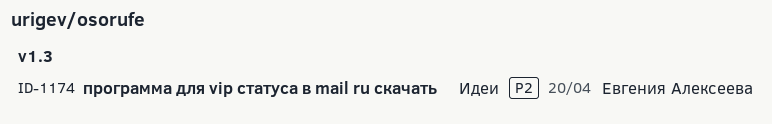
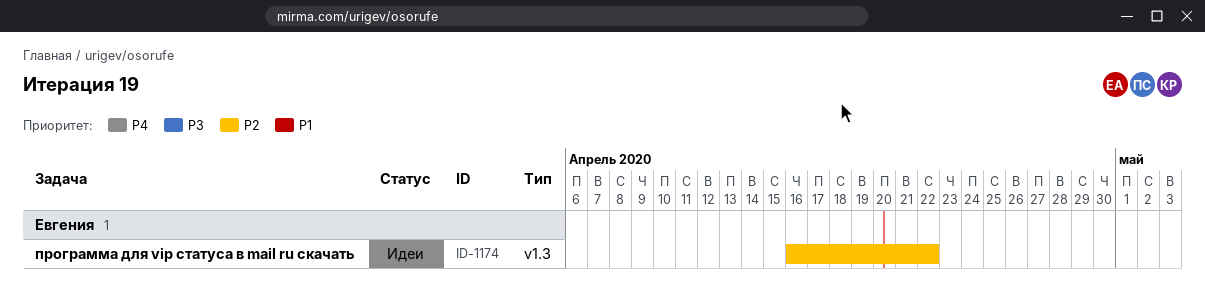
ID-1174, due: Apr 20 -> Apr 22

